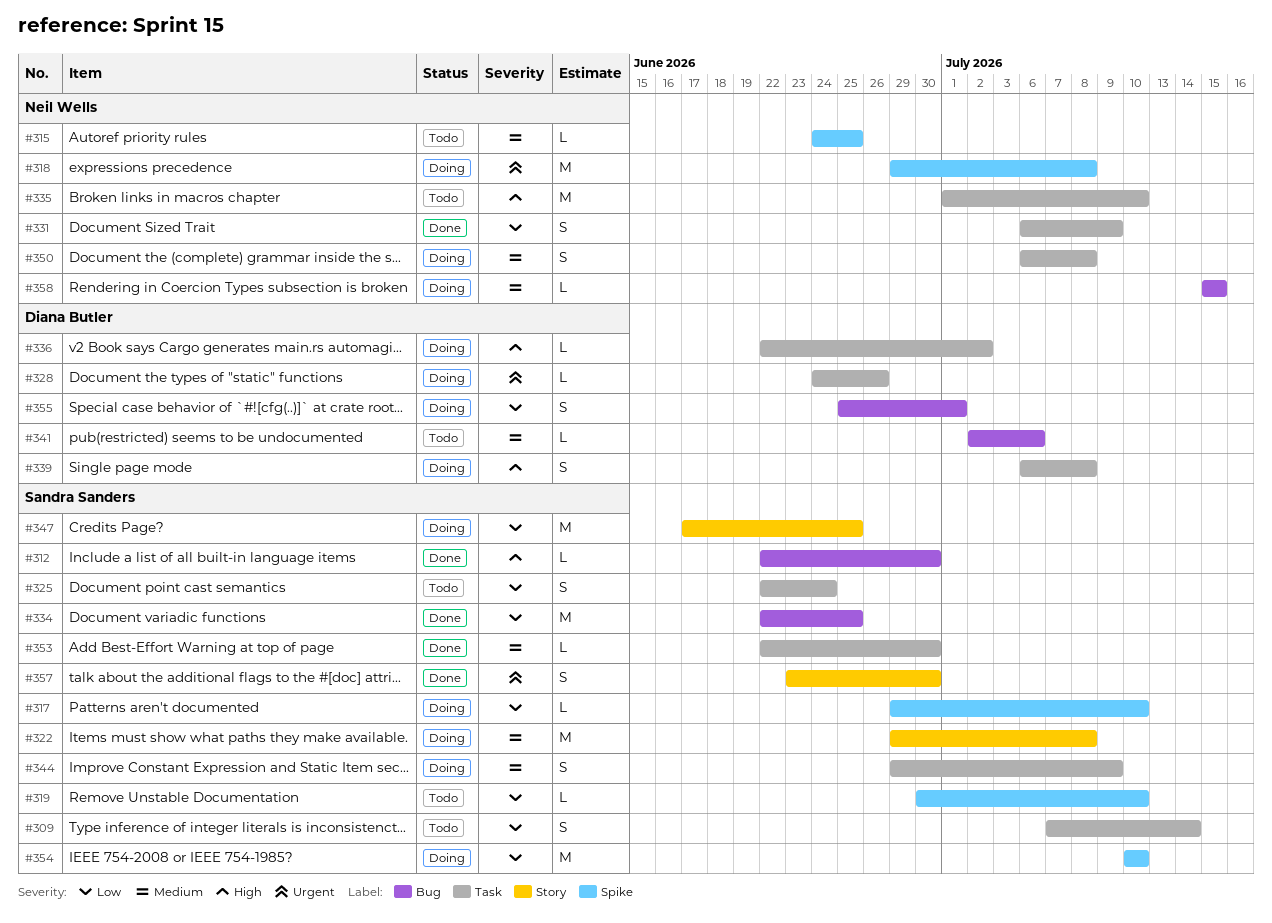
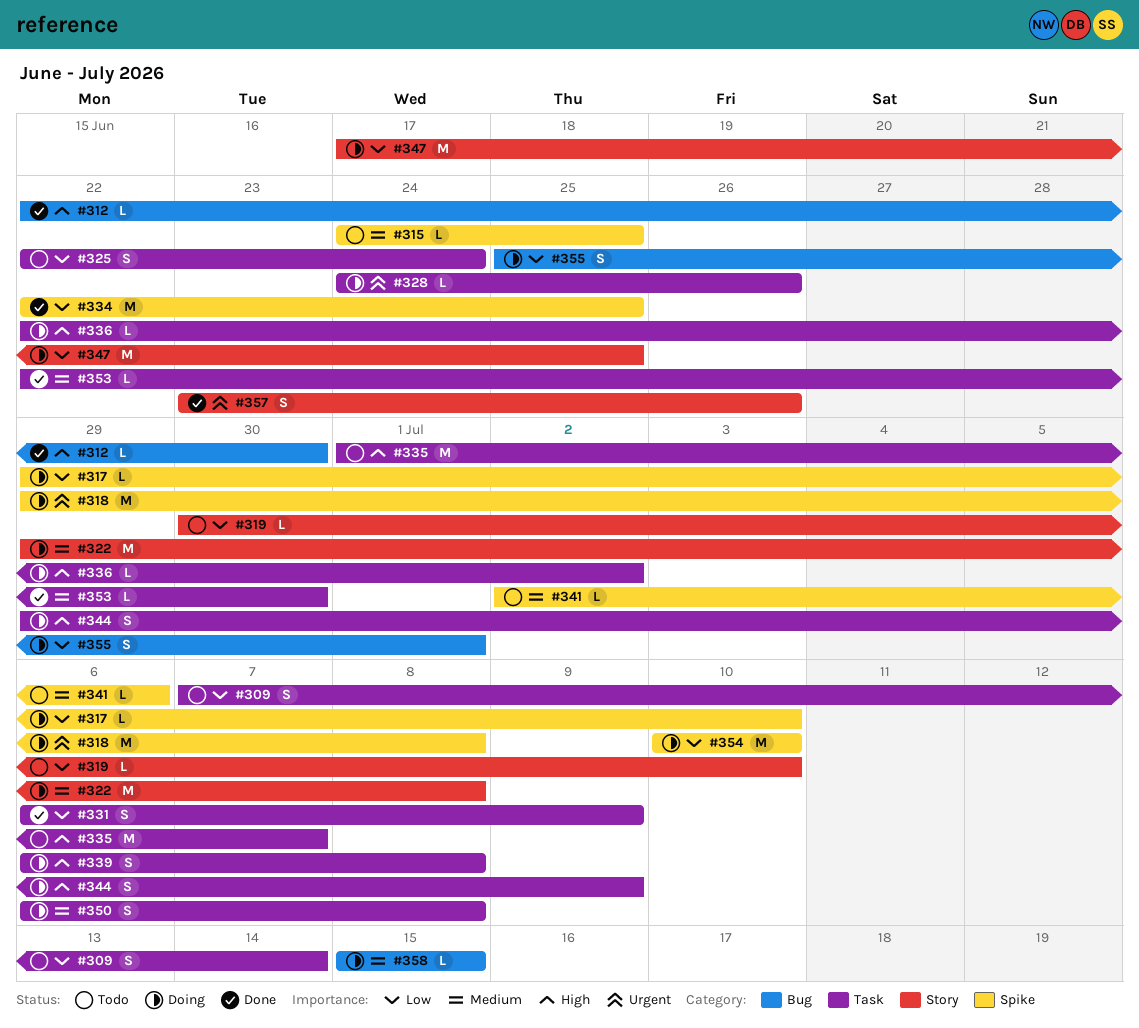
#319, label: Spike -> Story
#334, label: Bug -> Spike
#335, due: Jul 10 -> Jul 7
#341, label: Bug -> Spike
#344, priority: Medium -> High
#357, due: Jun 30 -> Jun 26

